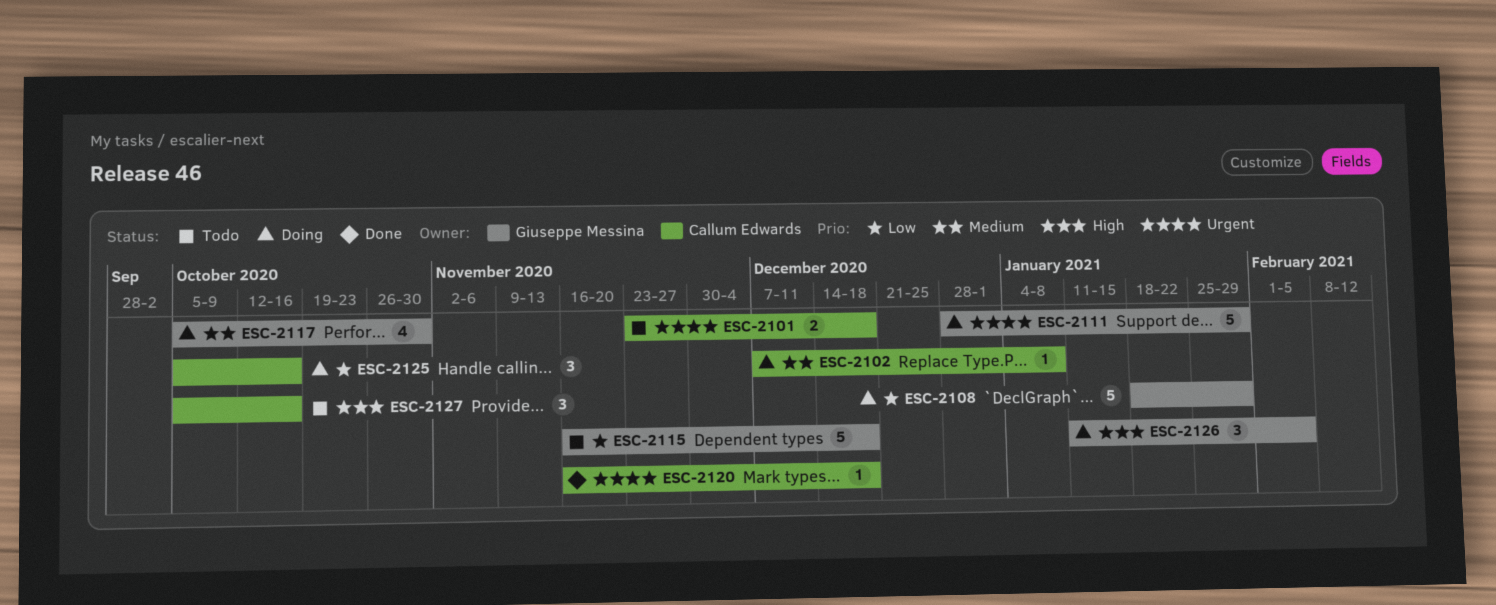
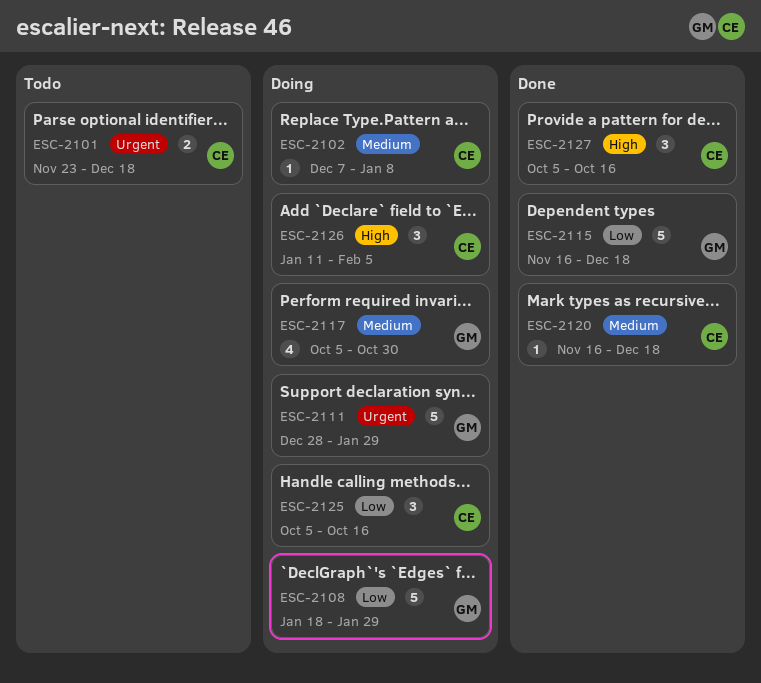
ESC-2115, status: Todo -> Done
ESC-2120, priority: Urgent -> Medium
ESC-2126, owner: Giuseppe Messina -> Callum Edwards
ESC-2127, status: Todo -> Done

